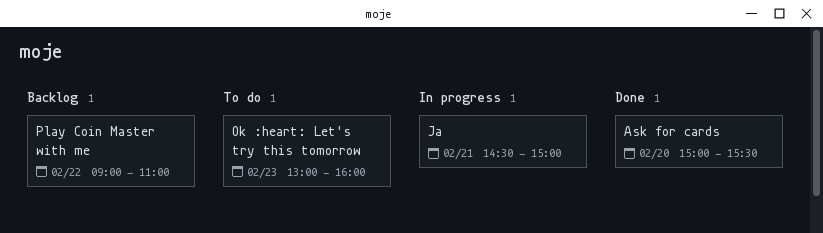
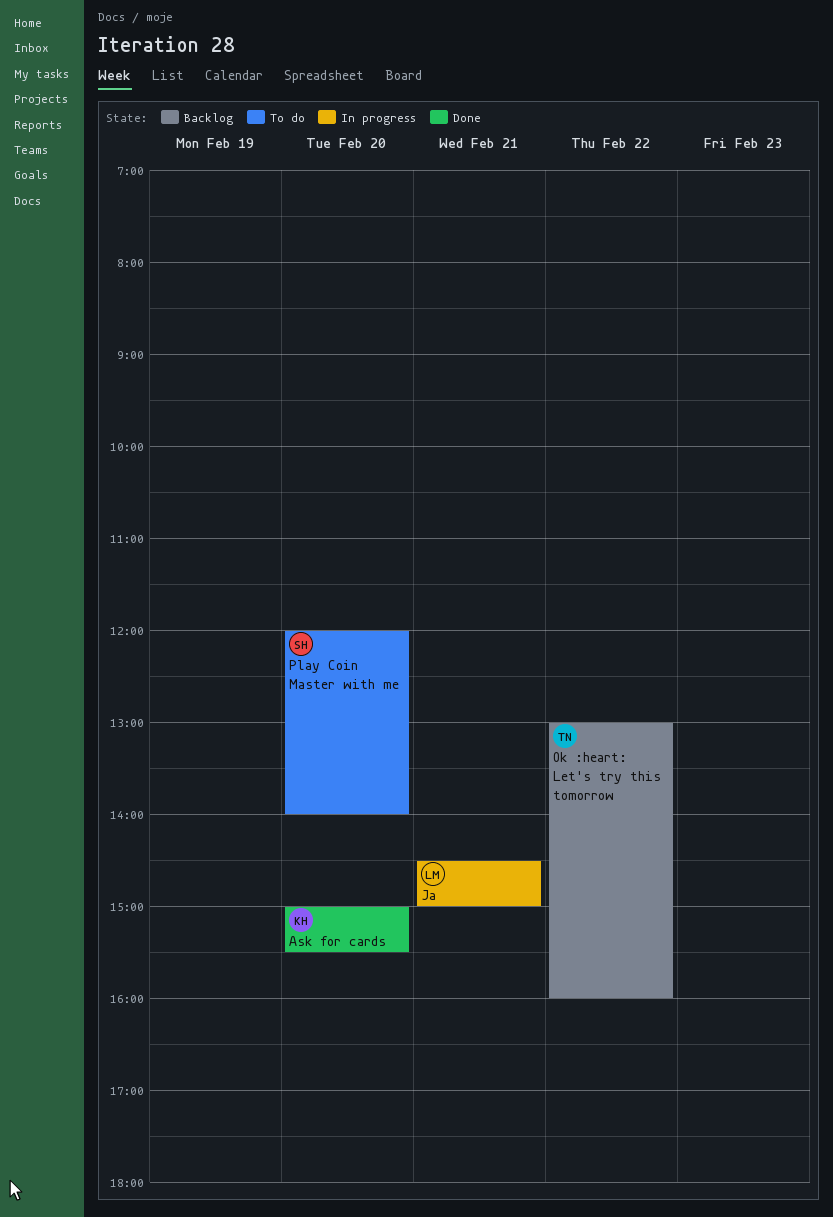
Ok :heart: Let's try this tomorrow, status: To do -> Backlog
Ok :heart: Let's try this tomorrow, day: Feb 23 -> Feb 22
Play Coin Master with me, status: Backlog -> To do
Play Coin Master with me, day: Feb 22 -> Feb 20
Play Coin Master with me, begins: 09:00 -> 12:00
Play Coin Master with me, ends: 11:00 -> 14:00

